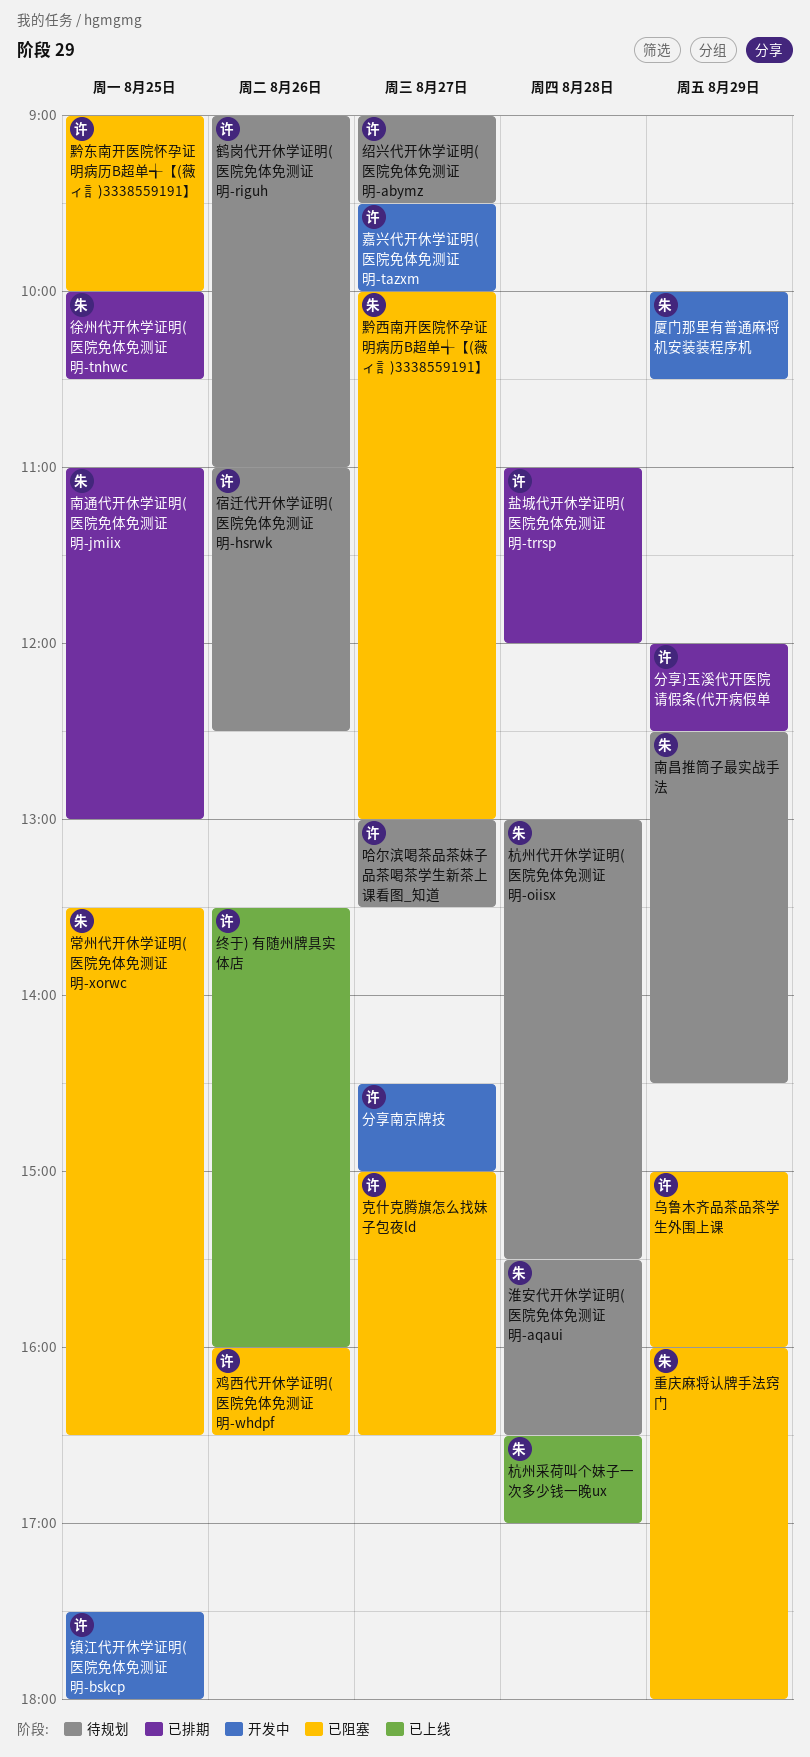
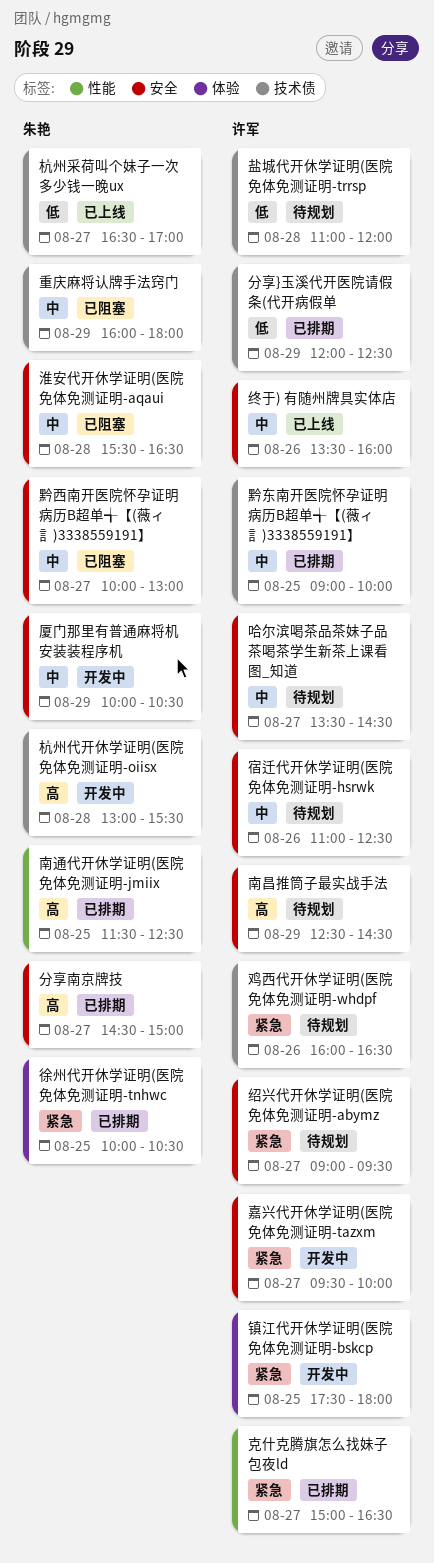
乌鲁木齐品茶品茶学生外围上课: present -> none
克什克腾旗怎么找妹子包夜ld, status: 已阻塞 -> 已排期
分享南京牌技, status: 开发中 -> 已排期
分享南京牌技, owner: 许军 -> 朱艳
南昌推筒子最实战手法, owner: 朱艳 -> 许军
南通代开休学证明(医院免体免测证明-jmiix, begins: 11:00 -> 11:30
南通代开休学证明(医院免体免测证明-jmiix, ends: 13:00 -> 12:30
哈尔滨喝茶品茶妹子品茶喝茶学生新茶上课看图_知道, begins: 13:00 -> 13:30
哈尔滨喝茶品茶妹子品茶喝茶学生新茶上课看图_知道, ends: 13:30 -> 14:30
常州代开休学证明(医院免体免测证明-xorwc: present -> none
杭州代开休学证明(医院免体免测证明-oiisx, status: 待规划 -> 开发中
杭州采荷叫个妹子一次多少钱一晚ux, day: Aug 28 -> Aug 27
淮安代开休学证明(医院免体免测证明-aqaui, status: 待规划 -> 已阻塞
盐城代开休学证明(医院免体免测证明-trrsp, status: 已排期 -> 待规划
鸡西代开休学证明(医院免体免测证明-whdpf, status: 已阻塞 -> 待规划
鹤岗代开休学证明(医院免体免测证明-riguh: present -> none
黔东南开医院怀孕证明病历B超单╅【(薇ィ訁)3338559191】, status: 已阻塞 -> 已排期

